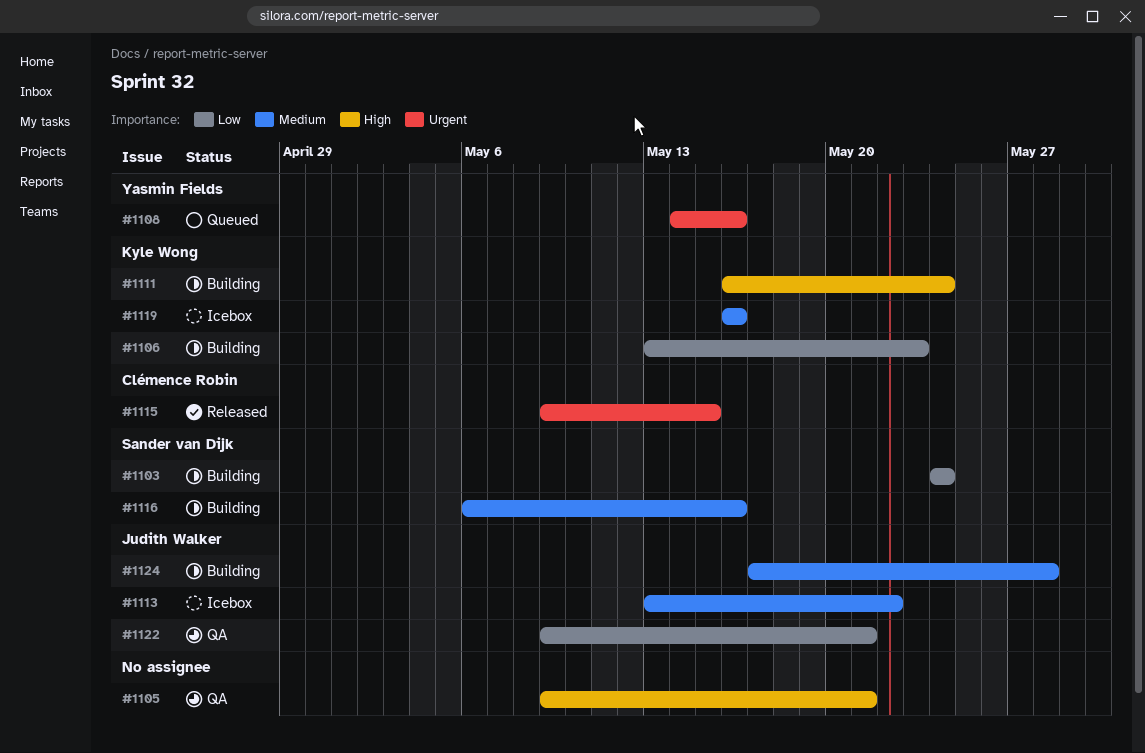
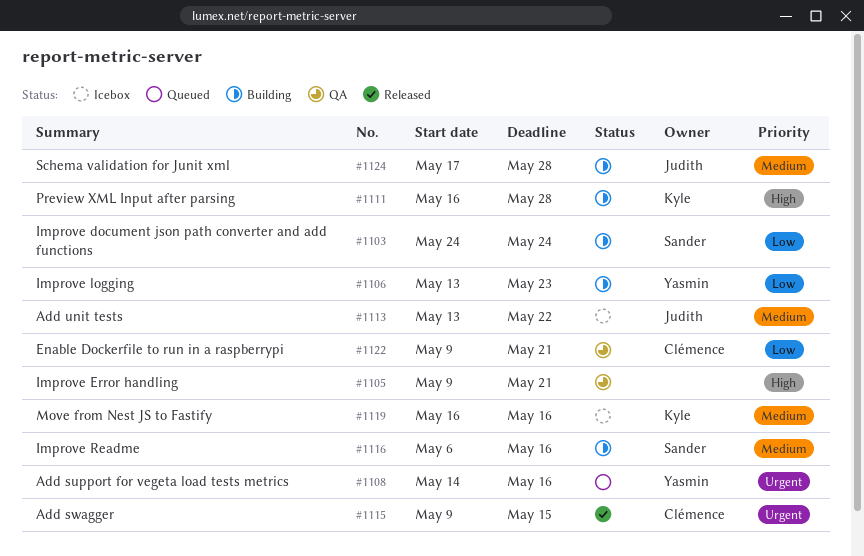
#1106, owner: Kyle Wong -> Yasmin Fields
#1111, due: May 24 -> May 28
#1122, owner: Judith Walker -> Clémence Robin

